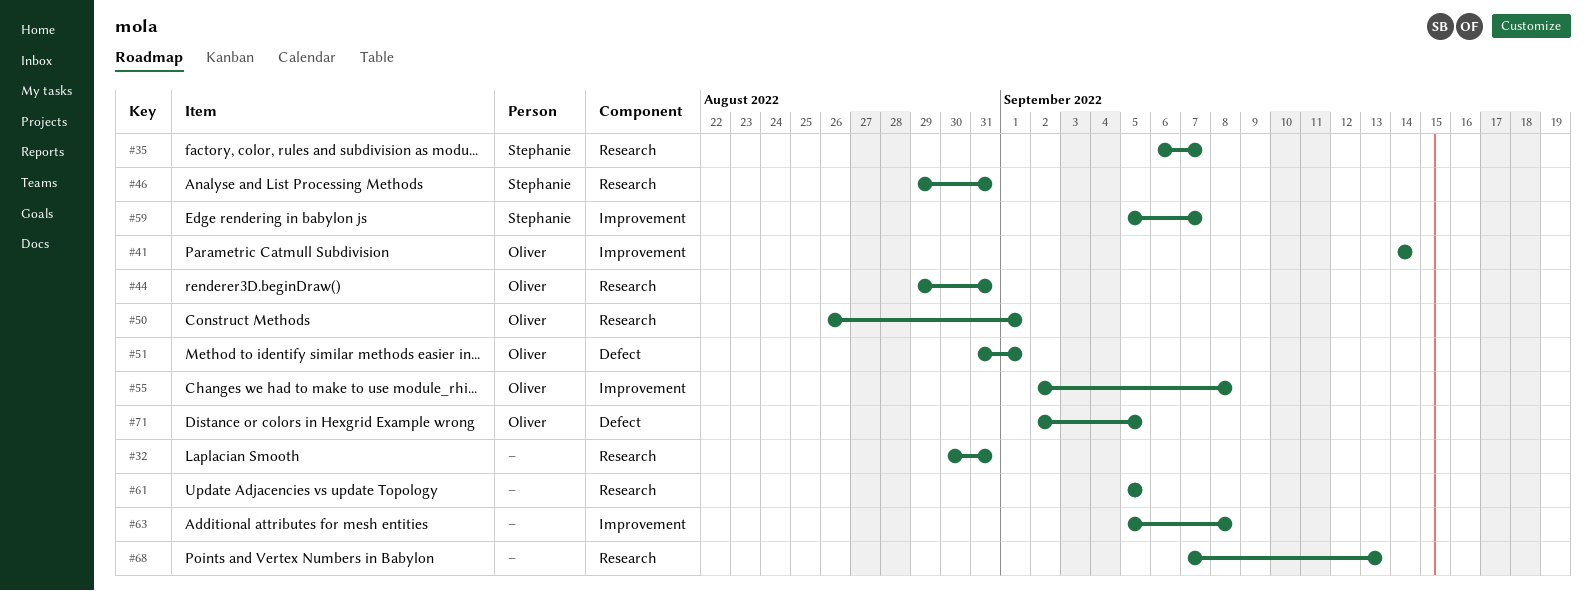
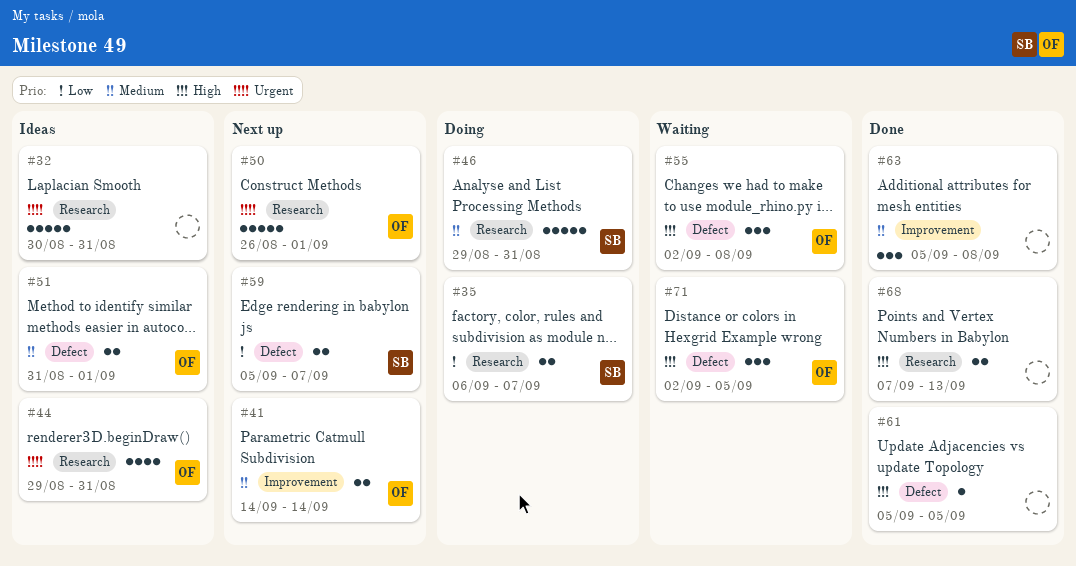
#55, label: Improvement -> Defect
#59, label: Improvement -> Defect
#61, label: Research -> Defect

